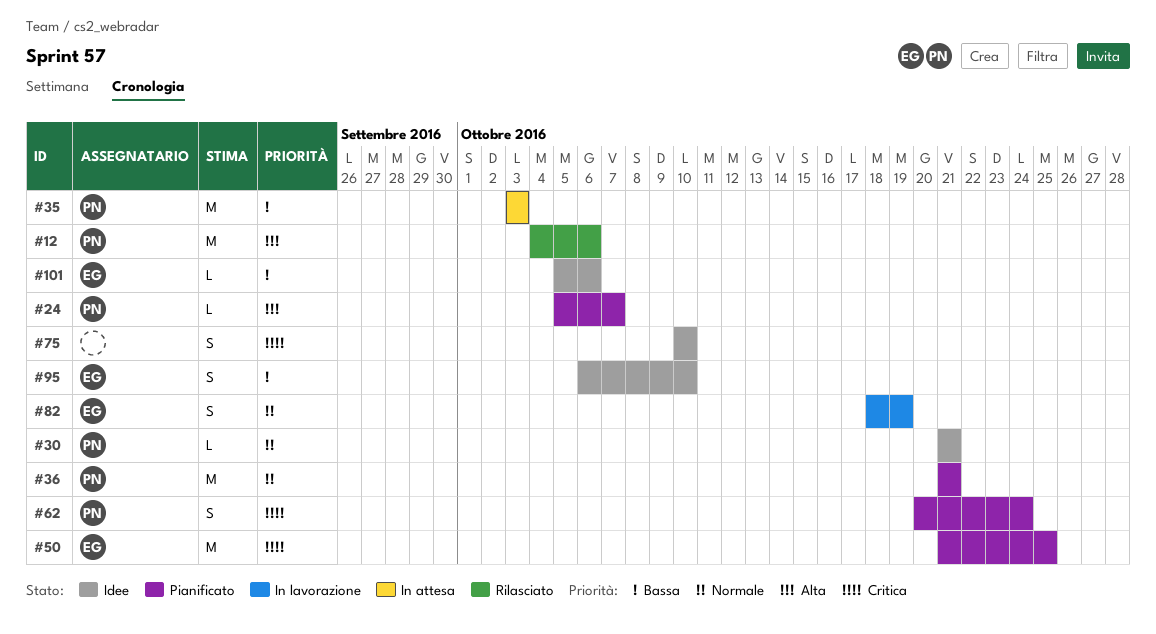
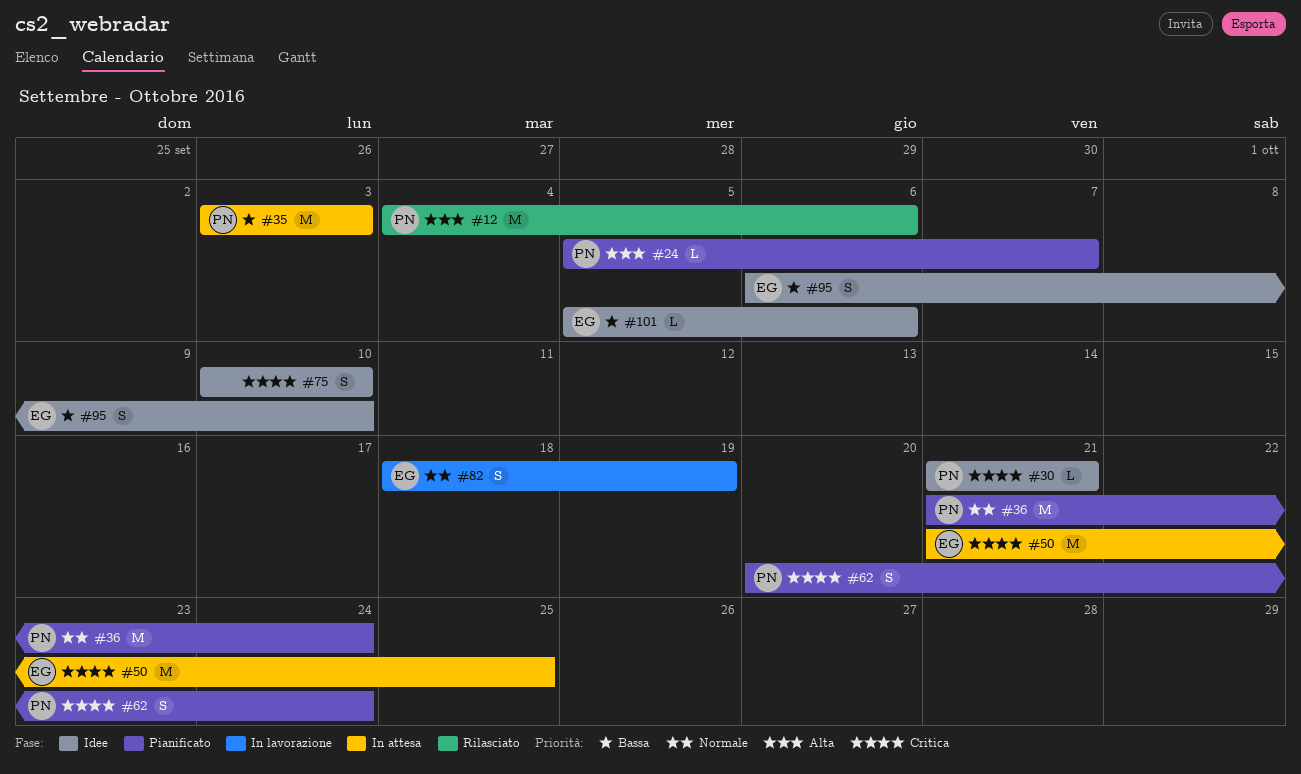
#30, priority: Normale -> Critica
#36, due: Oct 21 -> Oct 24
#50, status: Pianificato -> In attesa

